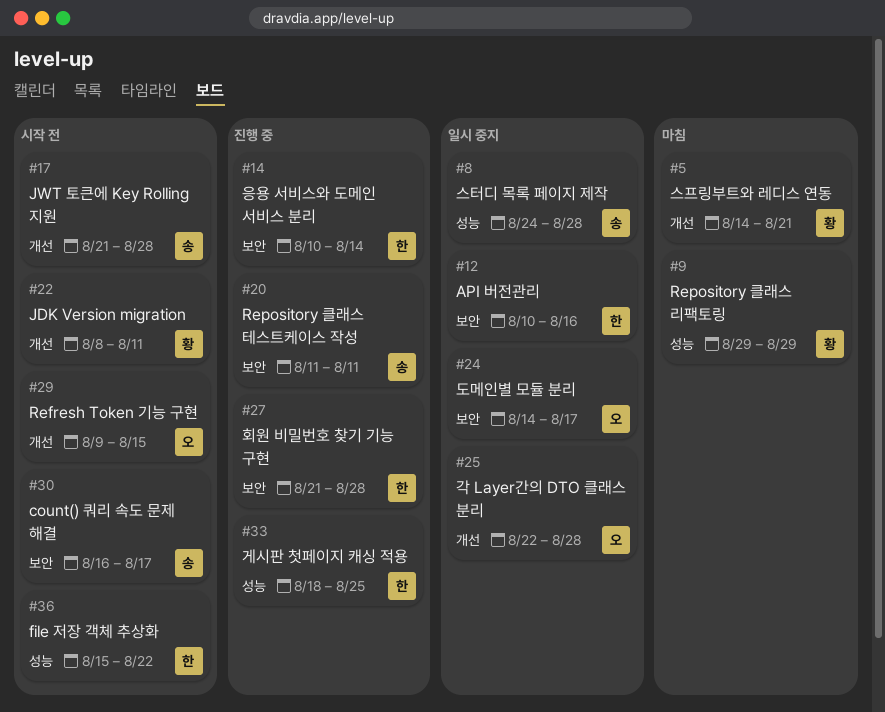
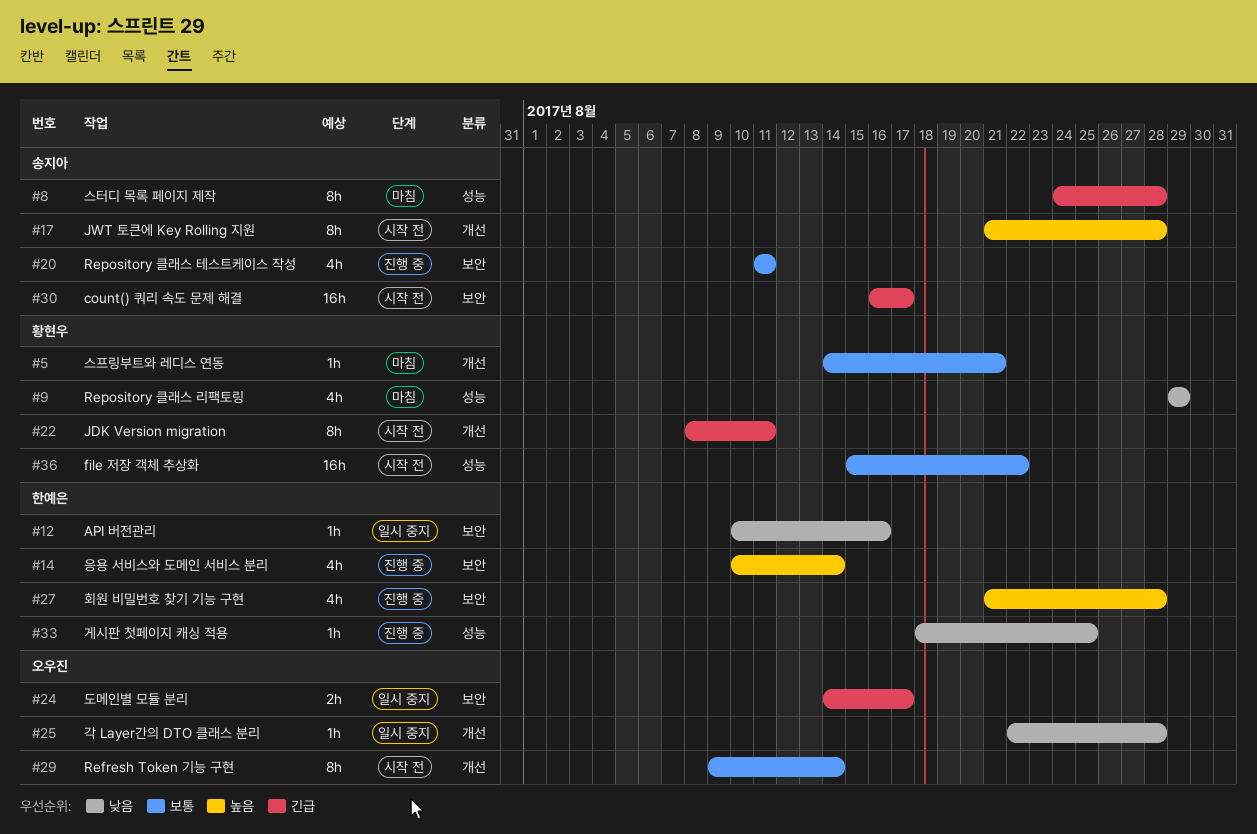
#8, status: 일시 중지 -> 마침
#29, due: Aug 15 -> Aug 14
#36, owner: 한예은 -> 황현우

